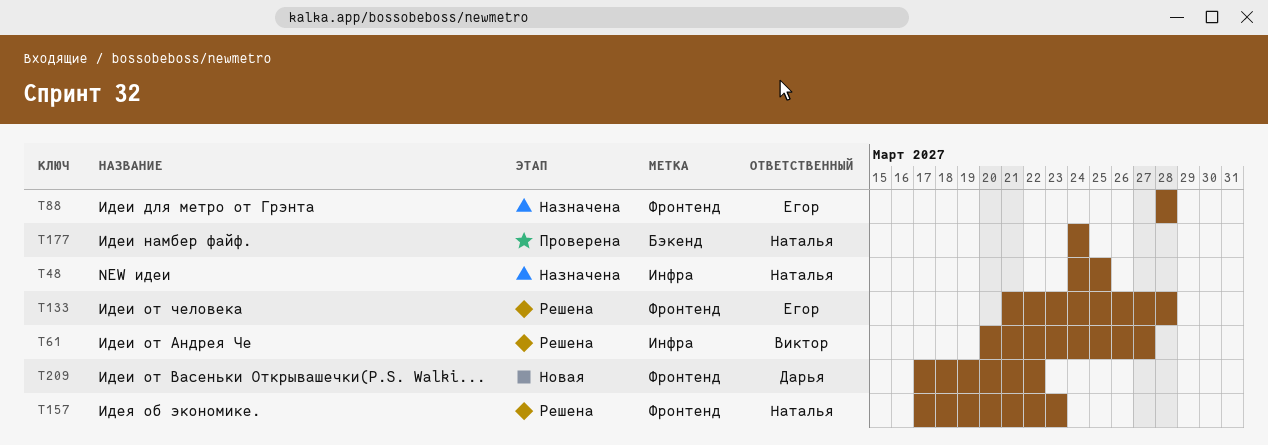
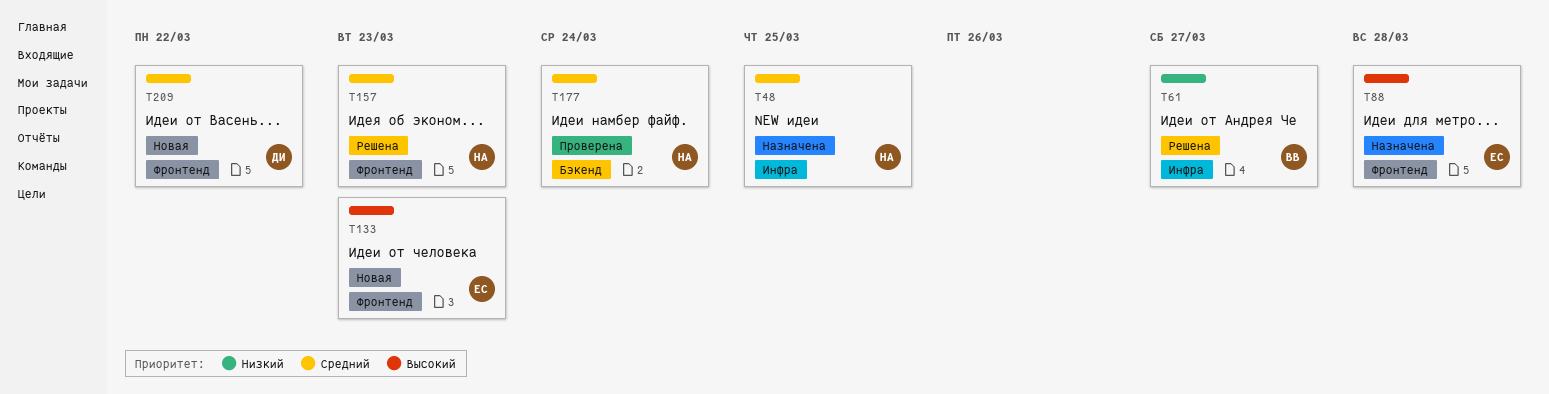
T133, status: Решена -> Новая
T133, due: Mar 28 -> Mar 23

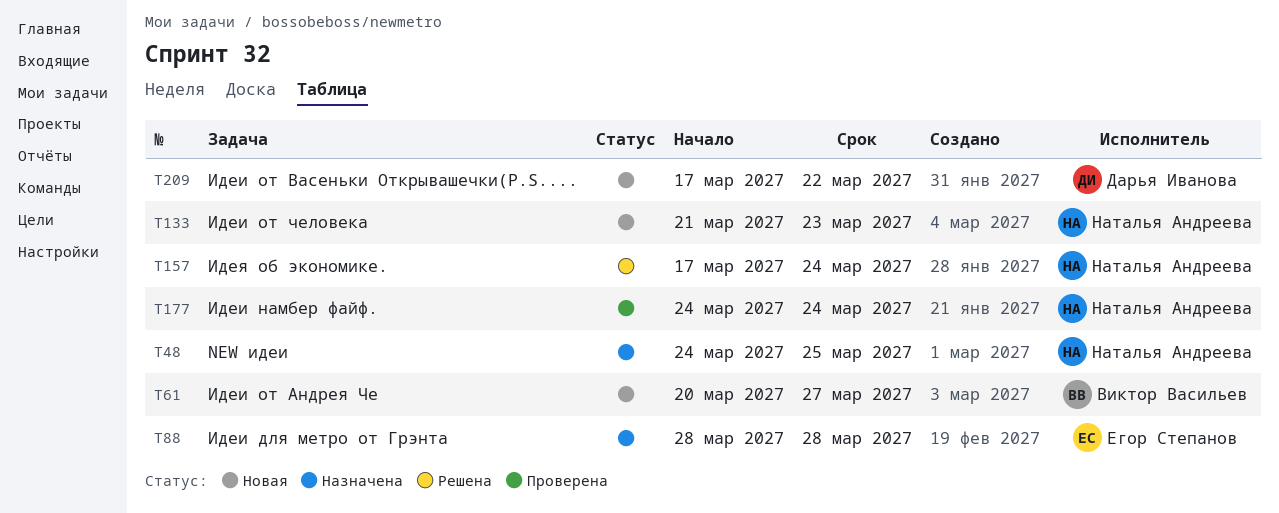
T61, status: Решена -> Новая
T133, owner: Егор Степанов -> Наталья Андреева
T157, due: Mar 23 -> Mar 24

